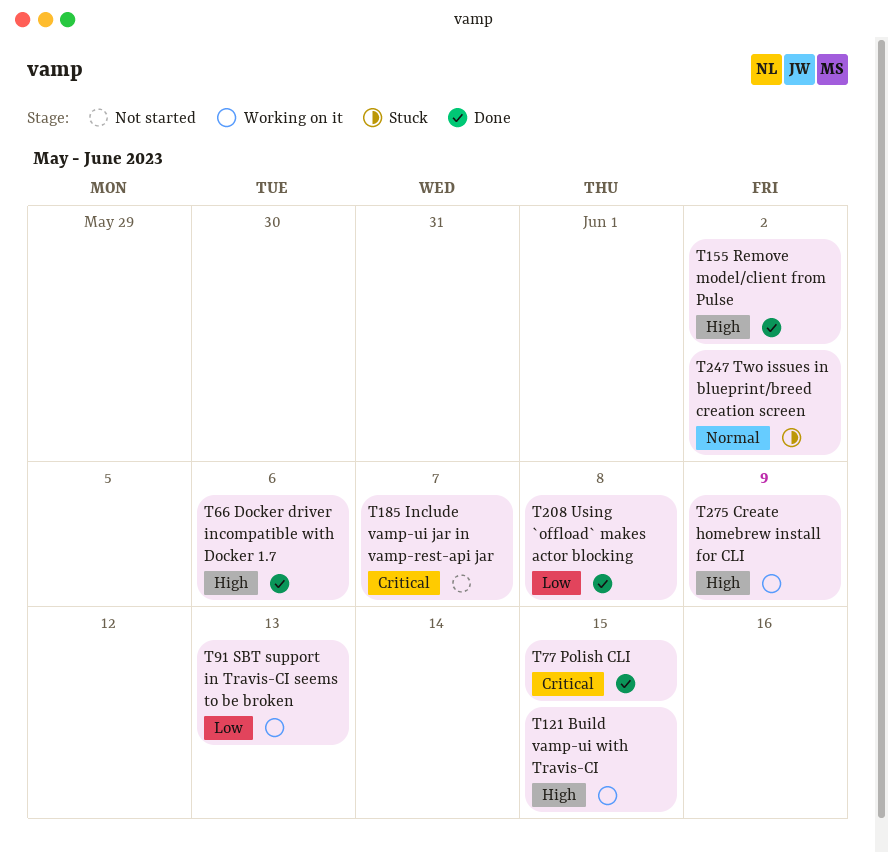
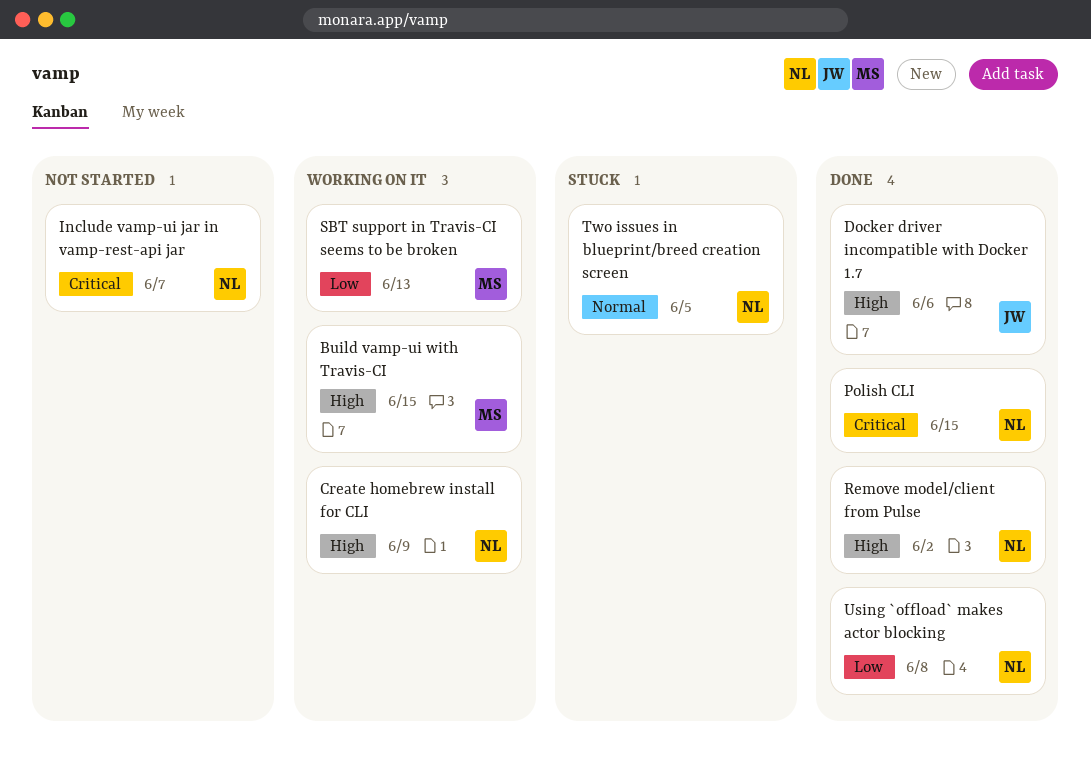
Two issues in blueprint/breed creation screen, due: Jun 2 -> Jun 5

